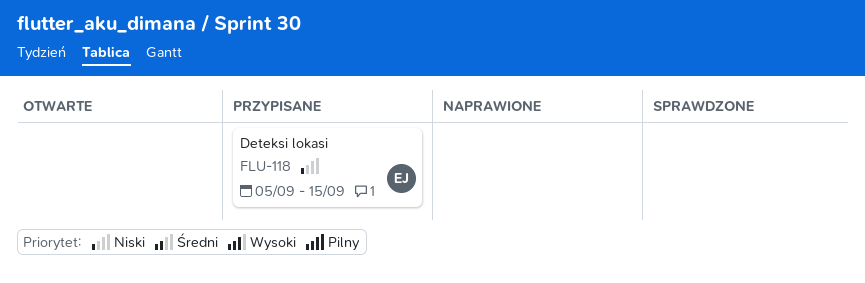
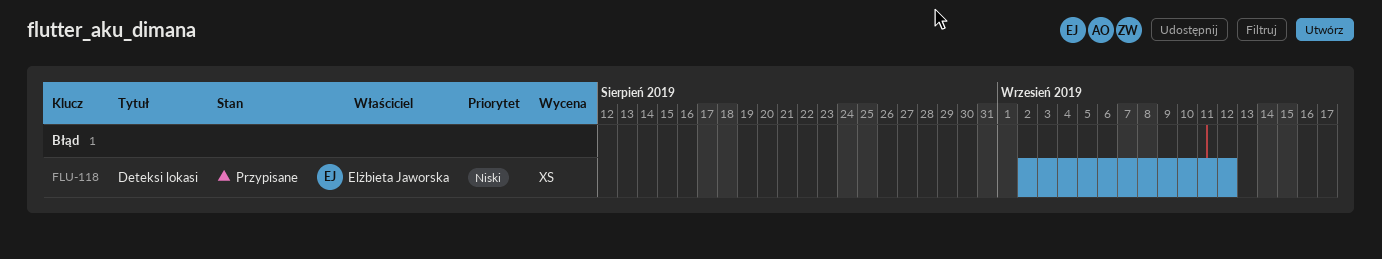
FLU-118, start: Sep 5 -> Sep 2
FLU-118, due: Sep 15 -> Sep 12

